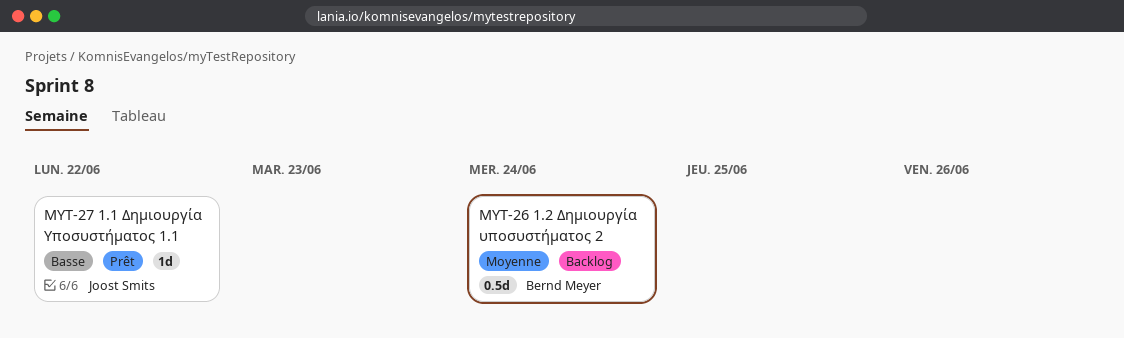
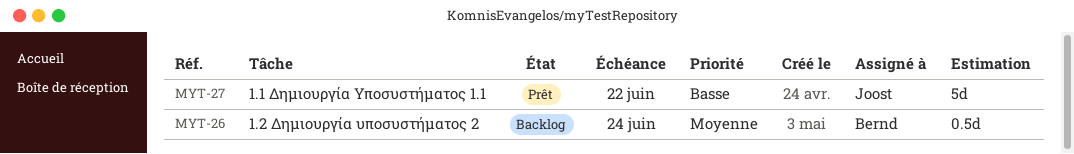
MYT-27, estimate: 1d -> 5d

